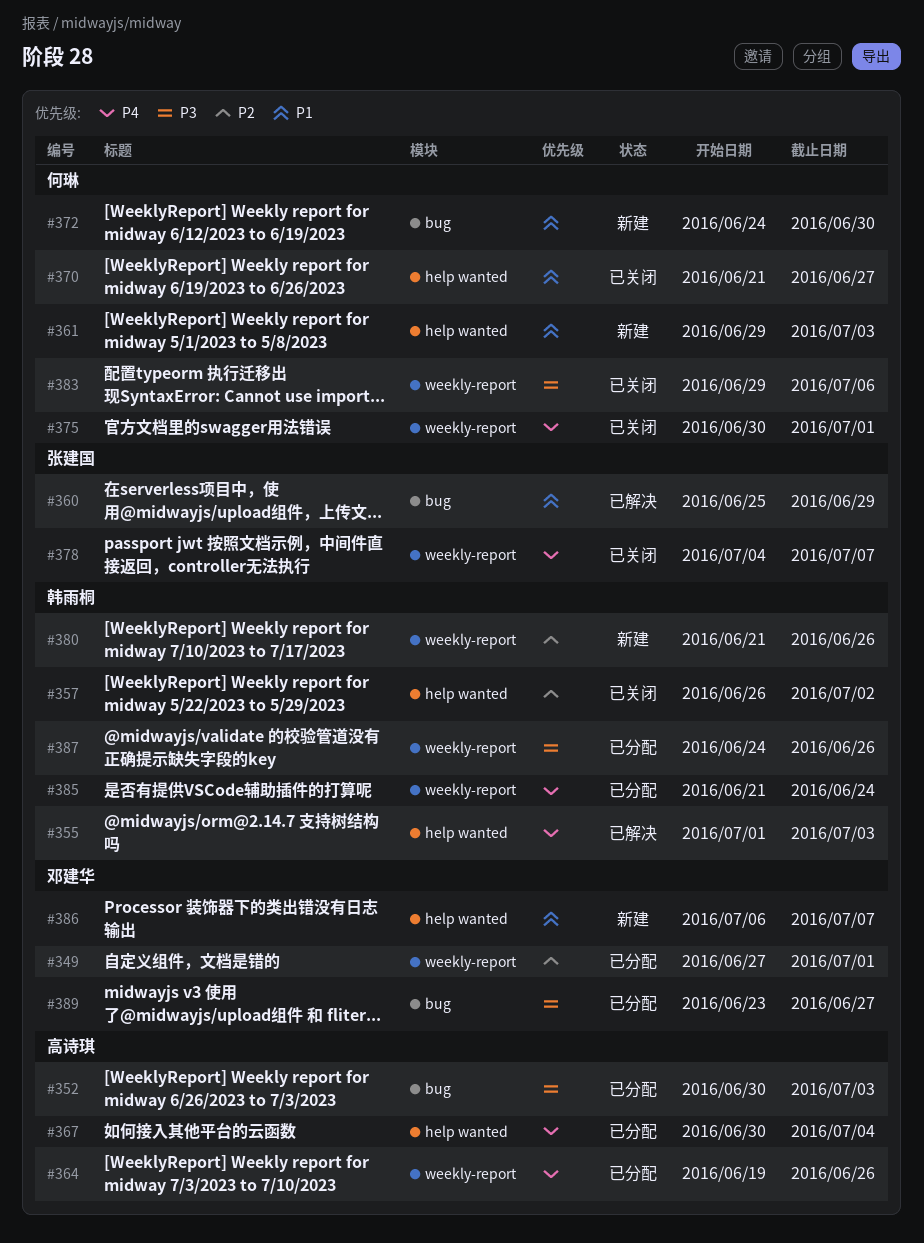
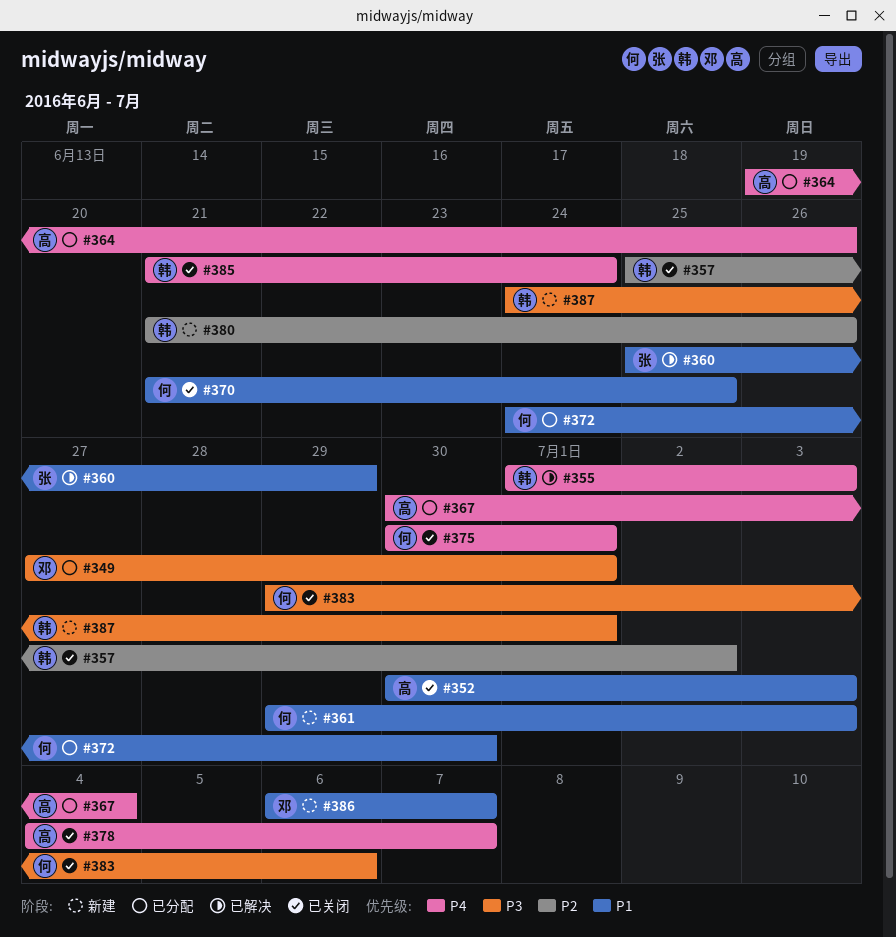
#349, priority: P2 -> P3
#352, status: 已分配 -> 已关闭
#352, priority: P3 -> P1
#357, start: Jun 26 -> Jun 25
#370, due: Jun 27 -> Jun 25
#372, status: 新建 -> 已分配
#378, owner: 张建国 -> 高诗琪
#385, status: 已分配 -> 已关闭
#387, status: 已分配 -> 新建
#387, due: Jun 26 -> Jul 1
#389: present -> none

